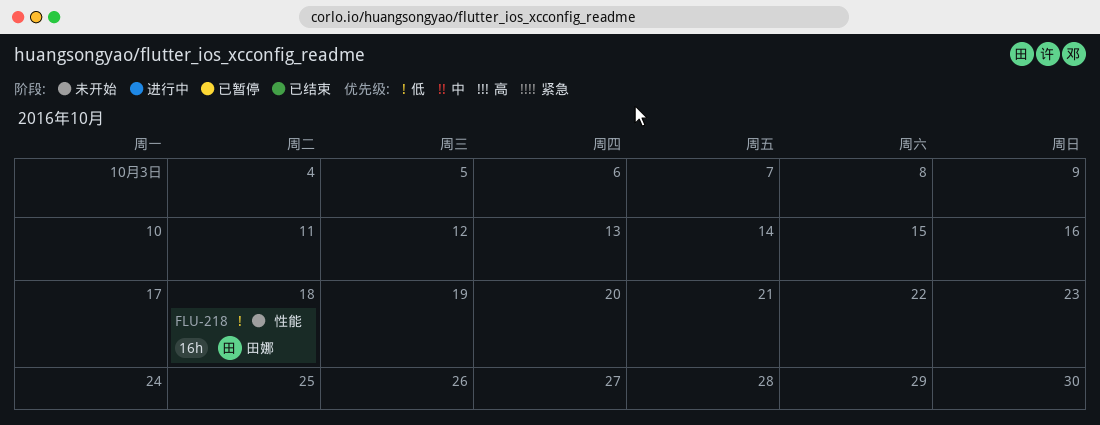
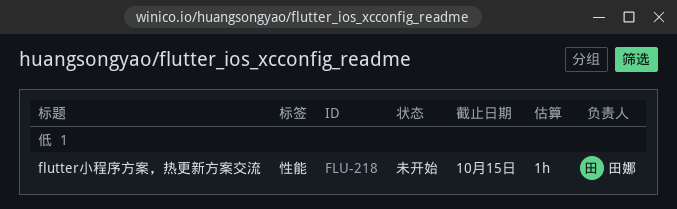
FLU-218, estimate: 16h -> 1h
FLU-218, due: Oct 18 -> Oct 15

